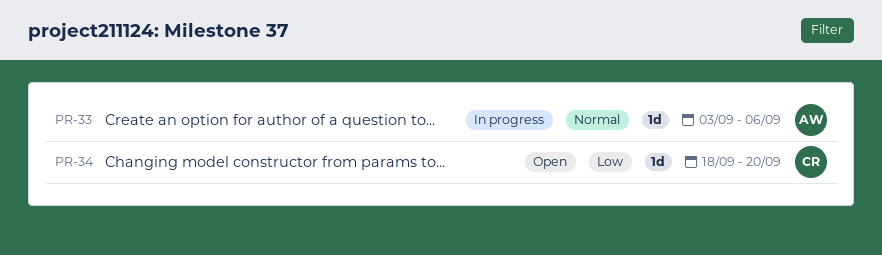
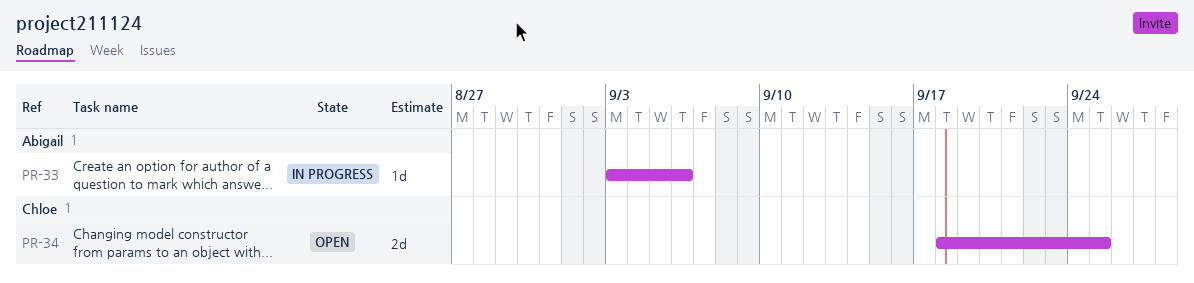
PR-34, estimate: 1d -> 2d
PR-34, due: Sep 20 -> Sep 25

